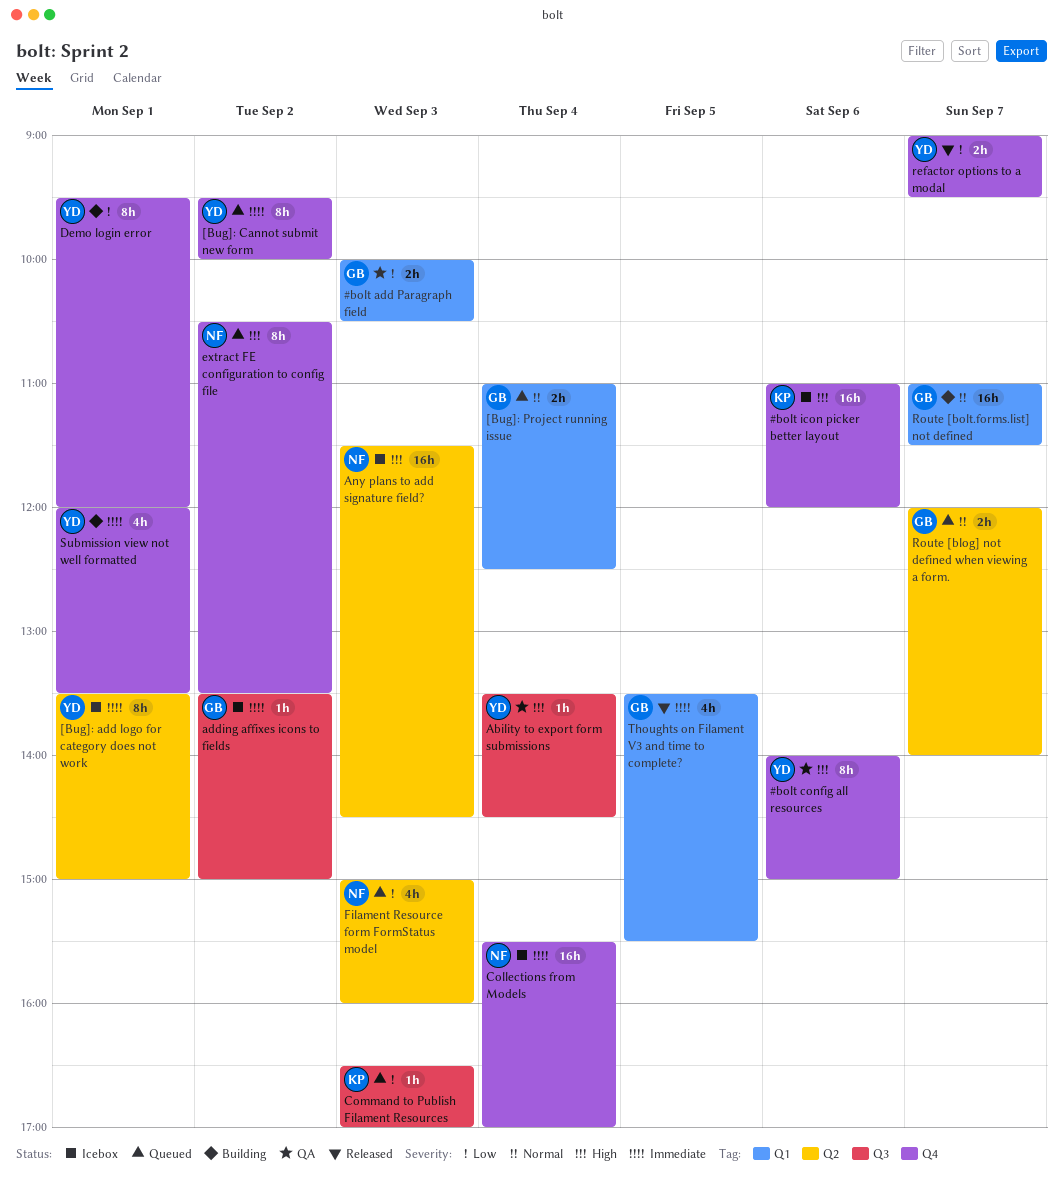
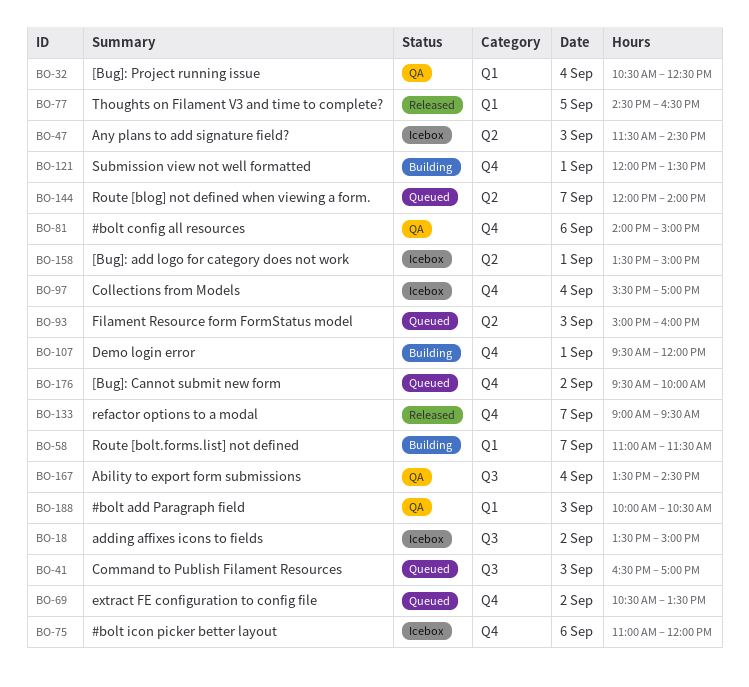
[Bug]: Project running issue, status: Queued -> QA
[Bug]: Project running issue, begins: 11:00 -> 10:30
Thoughts on Filament V3 and time to complete?, begins: 13:30 -> 14:30
Thoughts on Filament V3 and time to complete?, ends: 15:30 -> 16:30

